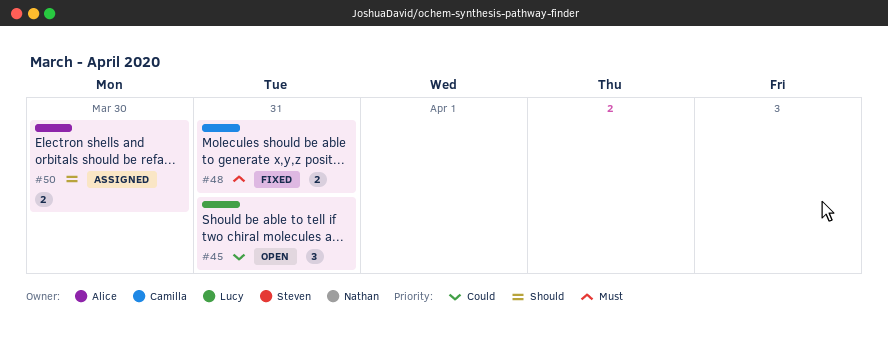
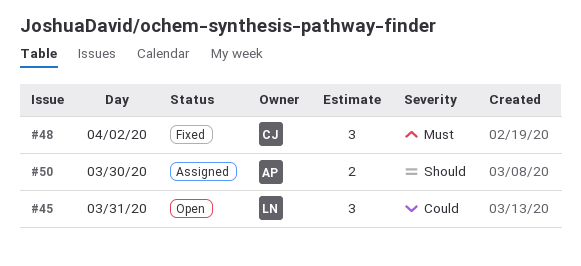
#48, estimate: 2 -> 3
#48, day: Mar 31 -> Apr 2

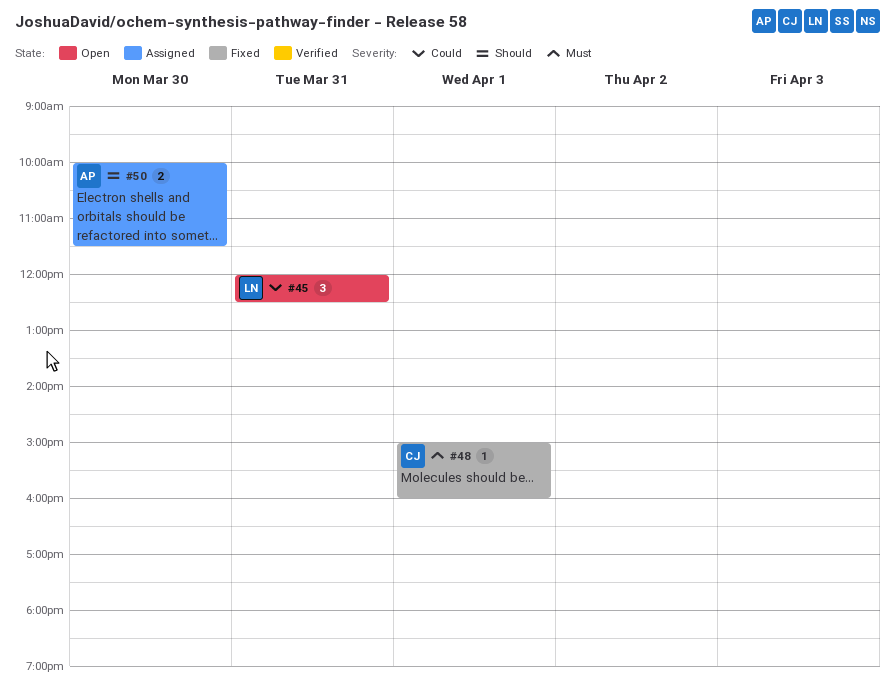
#48, estimate: 3 -> 1
#48, day: Apr 2 -> Apr 1

